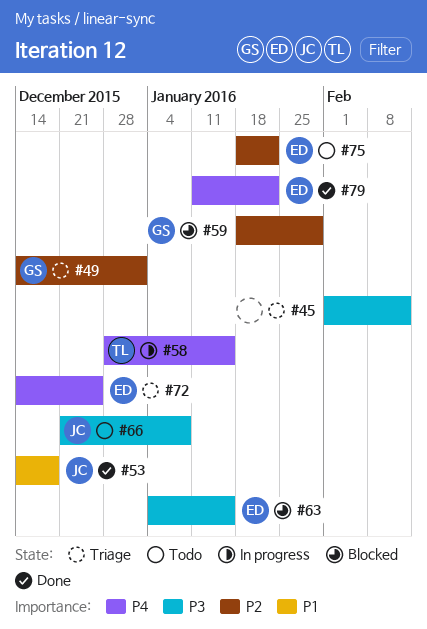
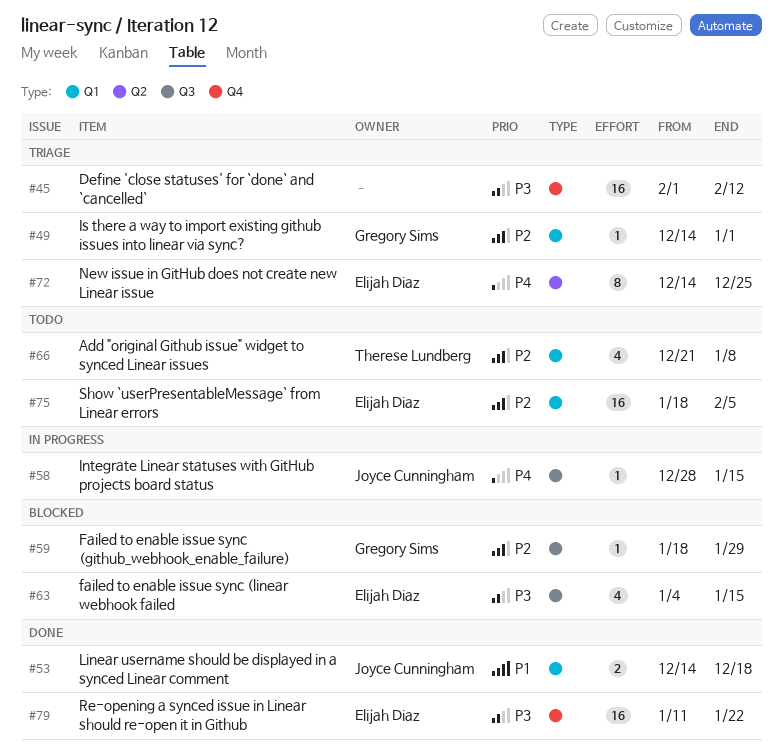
#58, owner: Therese Lundberg -> Joyce Cunningham
#66, owner: Joyce Cunningham -> Therese Lundberg
#66, priority: P3 -> P2
#75, due: Jan 22 -> Feb 5
#79, priority: P4 -> P3

